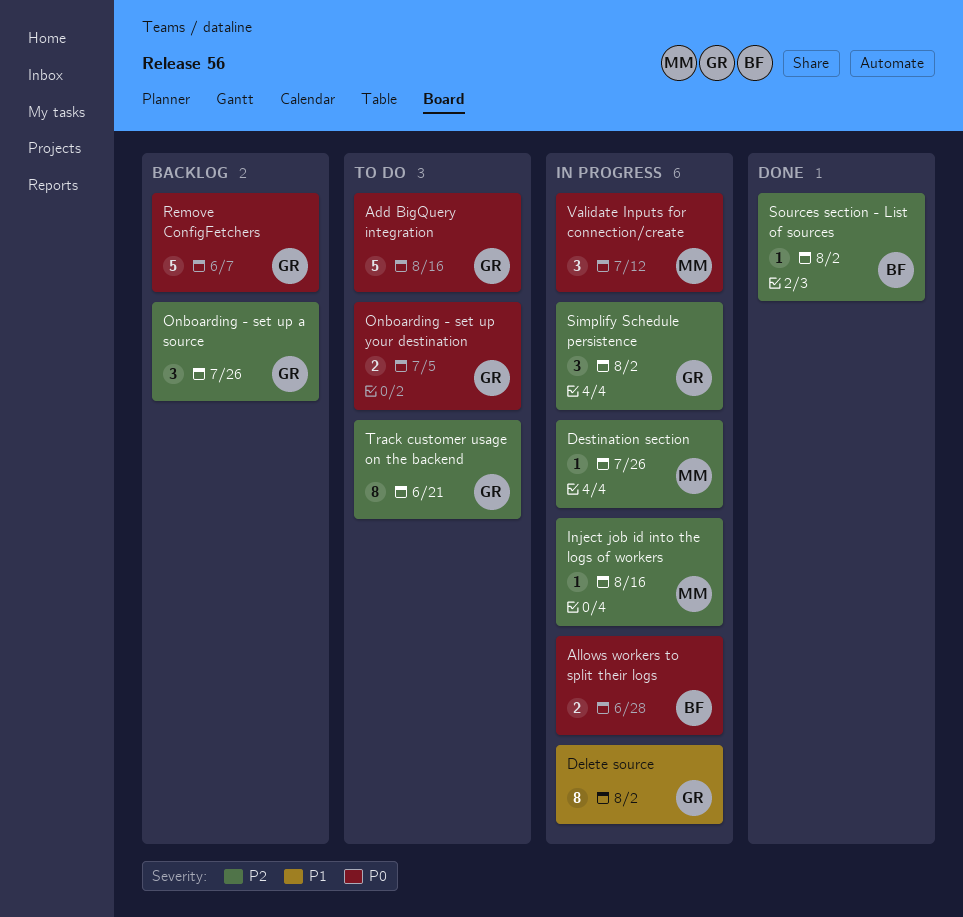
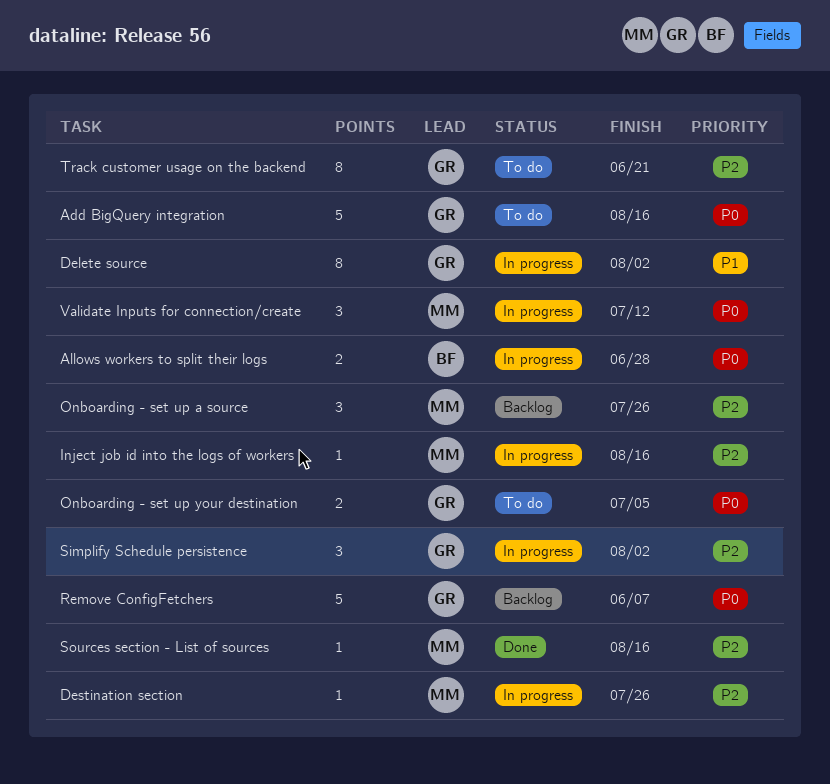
Onboarding - set up a source, owner: GR -> MM
Sources section - List of sources, owner: BF -> MM
Sources section - List of sources, due: Aug 2 -> Aug 16

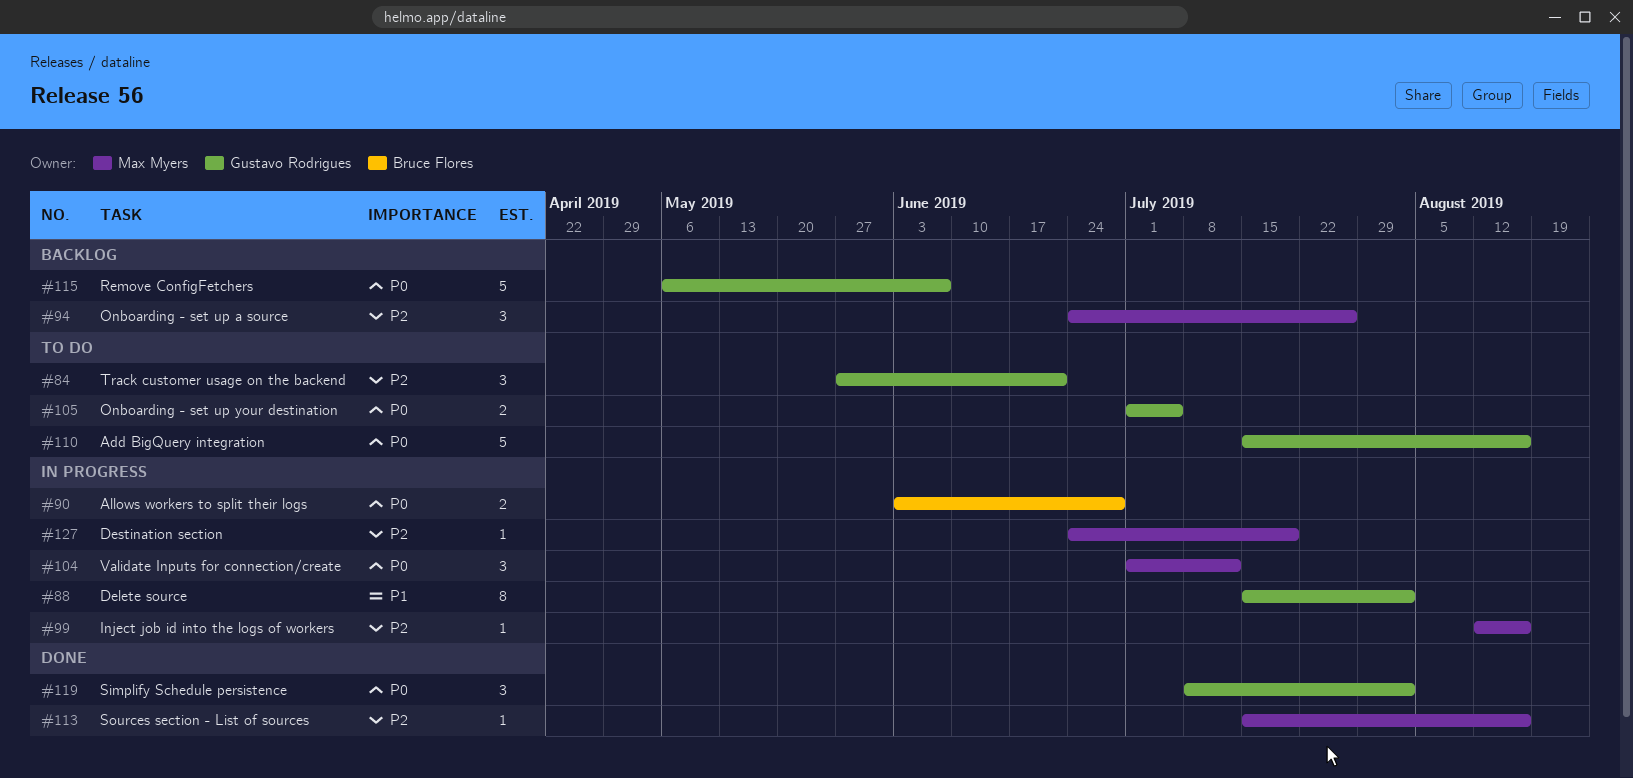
Destination section, due: Jul 26 -> Jul 19
Simplify Schedule persistence, status: In progress -> Done
Simplify Schedule persistence, priority: P2 -> P0
Track customer usage on the backend, estimate: 8 -> 3

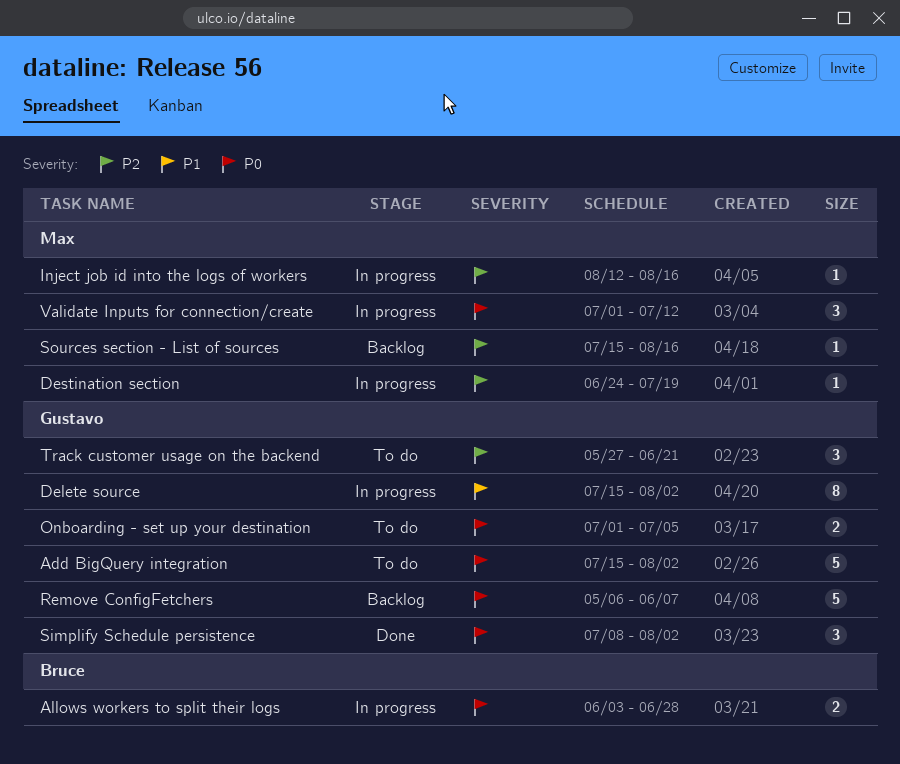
Add BigQuery integration, due: Aug 16 -> Aug 2
Onboarding - set up a source: present -> none
Sources section - List of sources, status: Done -> Backlog

